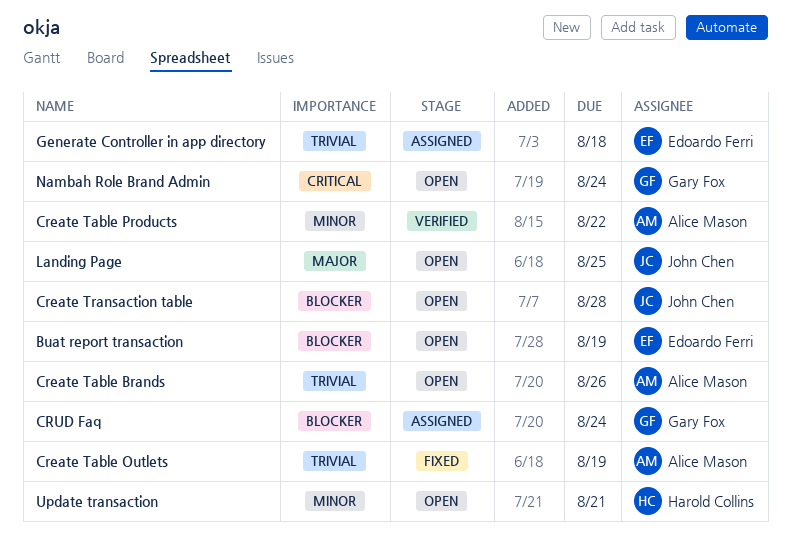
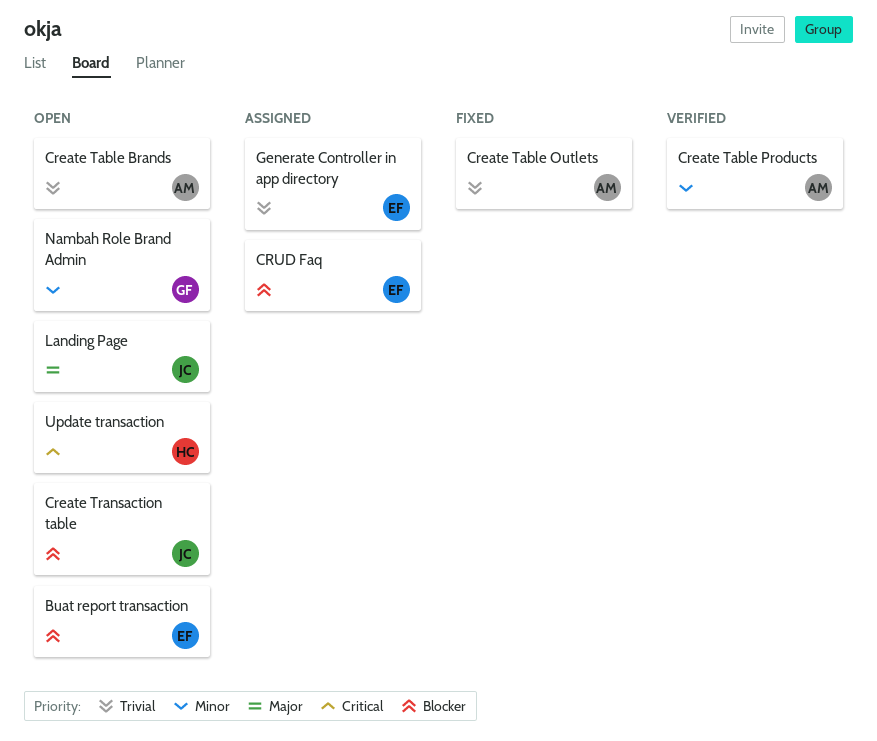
CRUD Faq, owner: Gary Fox -> Edoardo Ferri
Nambah Role Brand Admin, priority: Critical -> Minor
Update transaction, priority: Minor -> Critical

